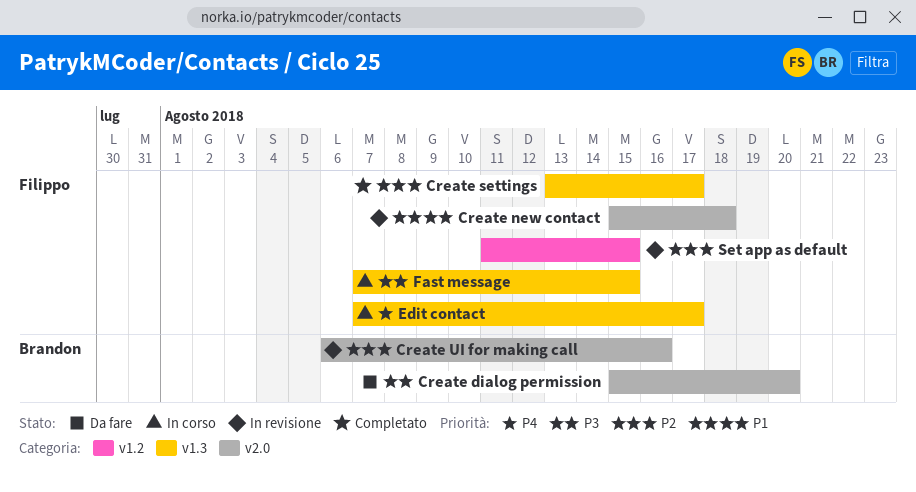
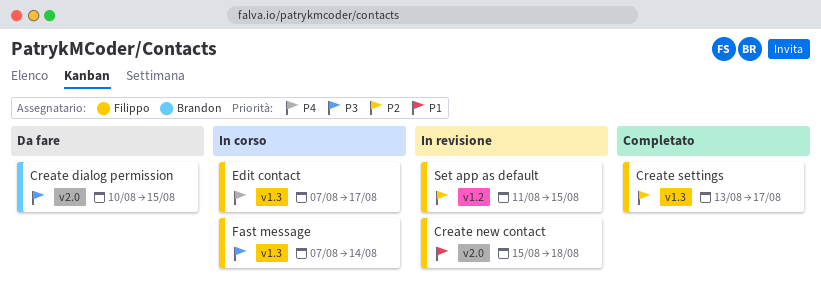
Create dialog permission, start: Aug 15 -> Aug 10
Create dialog permission, due: Aug 20 -> Aug 15
Create UI for making call: present -> none
Fast message, due: Aug 15 -> Aug 14

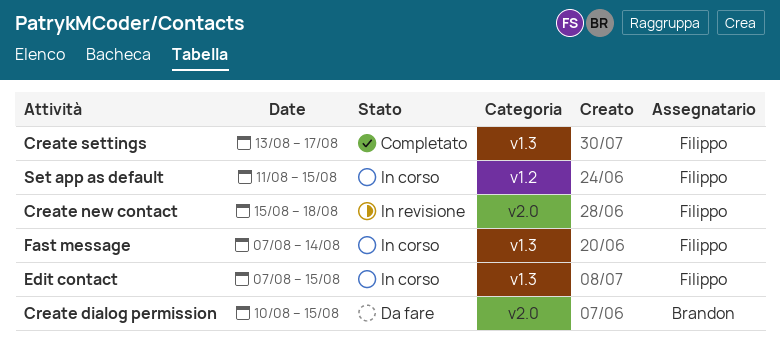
Edit contact, due: Aug 17 -> Aug 15
Set app as default, status: In revisione -> In corso

